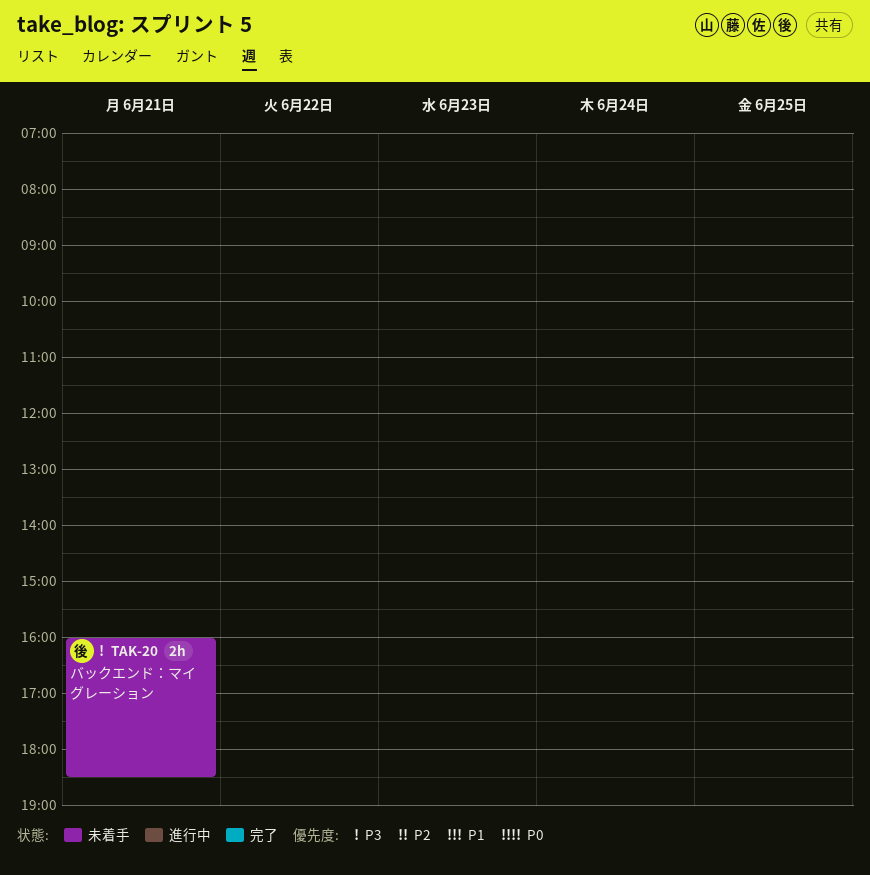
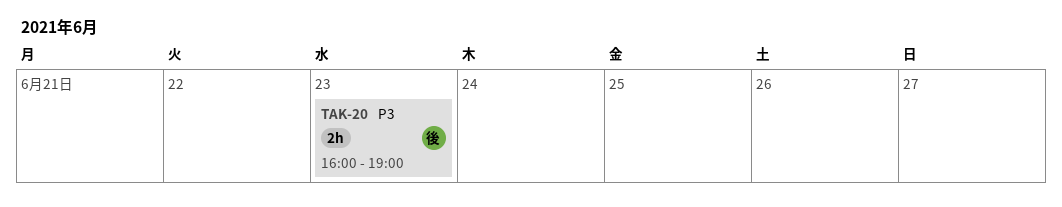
TAK-20, day: Jun 21 -> Jun 23
TAK-20, ends: 18:30 -> 19:00

